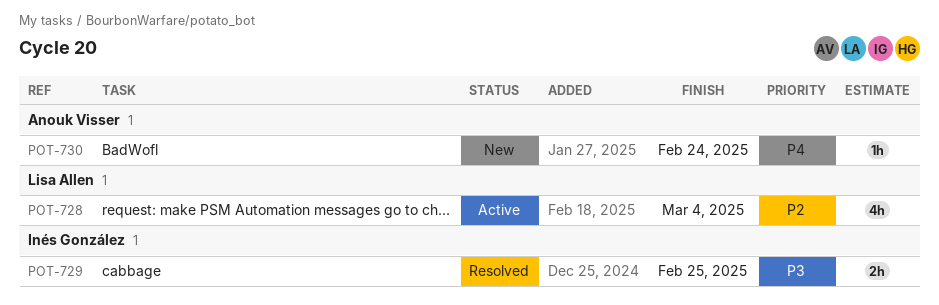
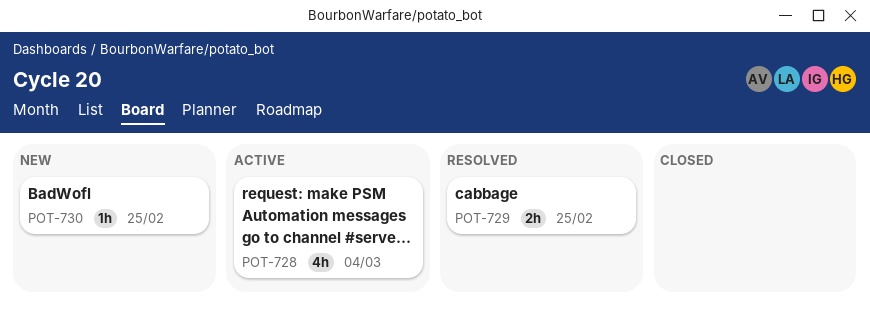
POT-730, due: Feb 24 -> Feb 25

